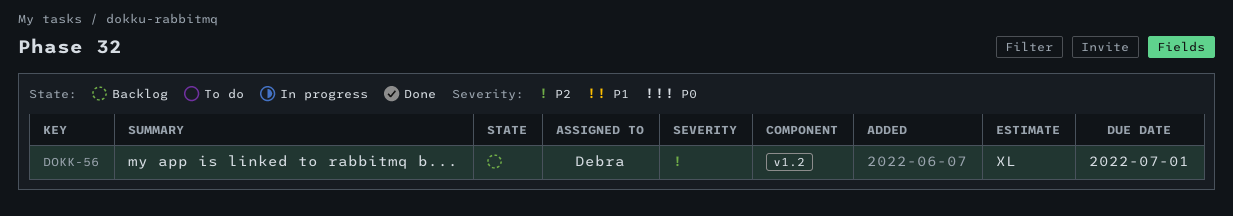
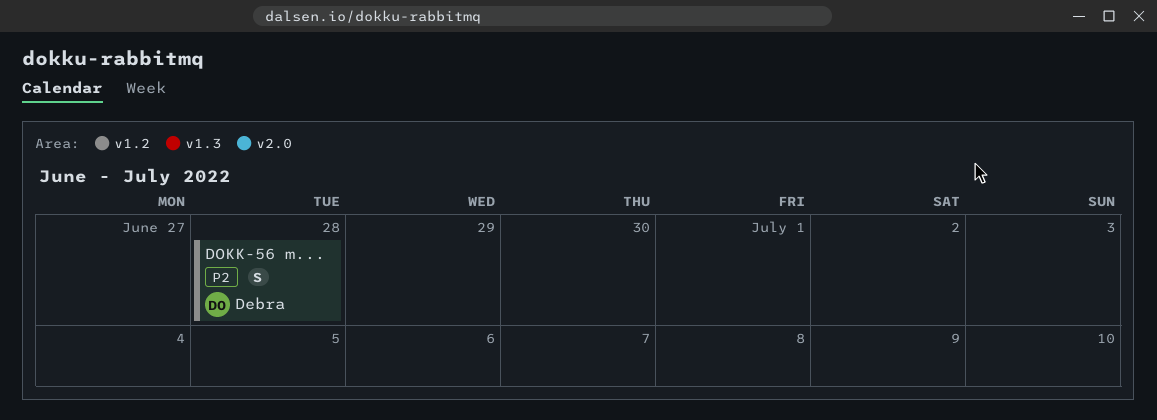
DOKK-56, estimate: XL -> S
DOKK-56, due: Jul 1 -> Jun 28

